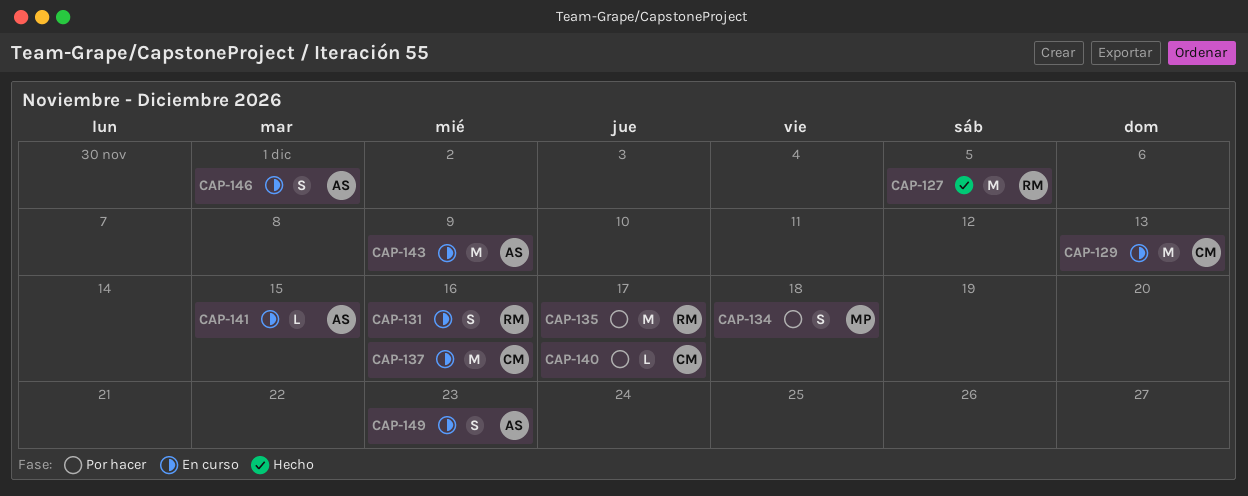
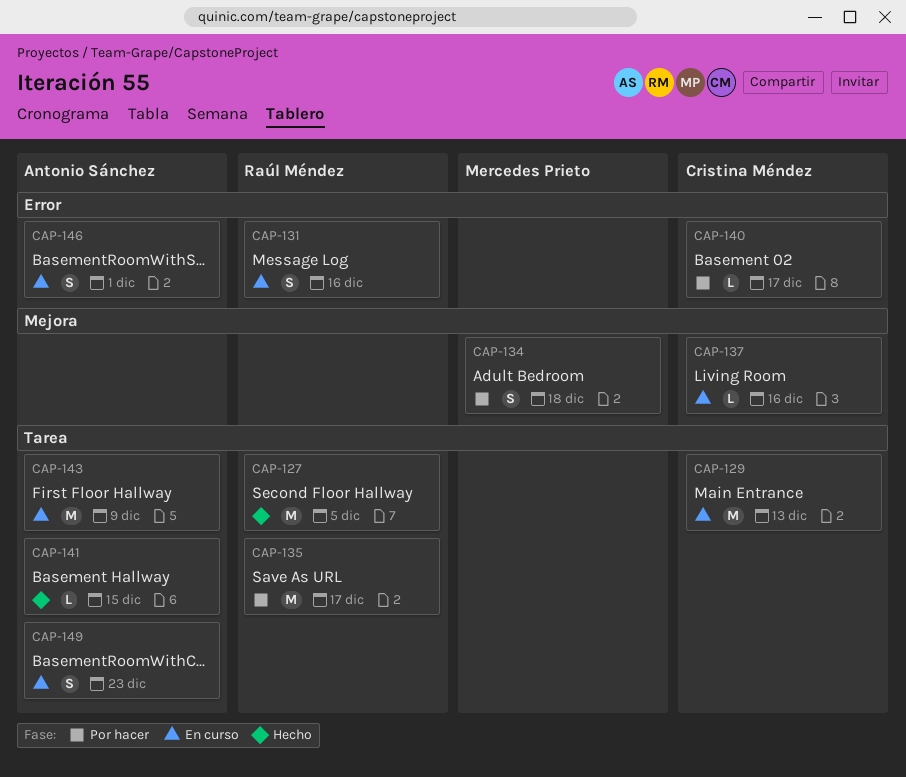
CAP-137, estimate: M -> L
CAP-141, status: En curso -> Hecho

